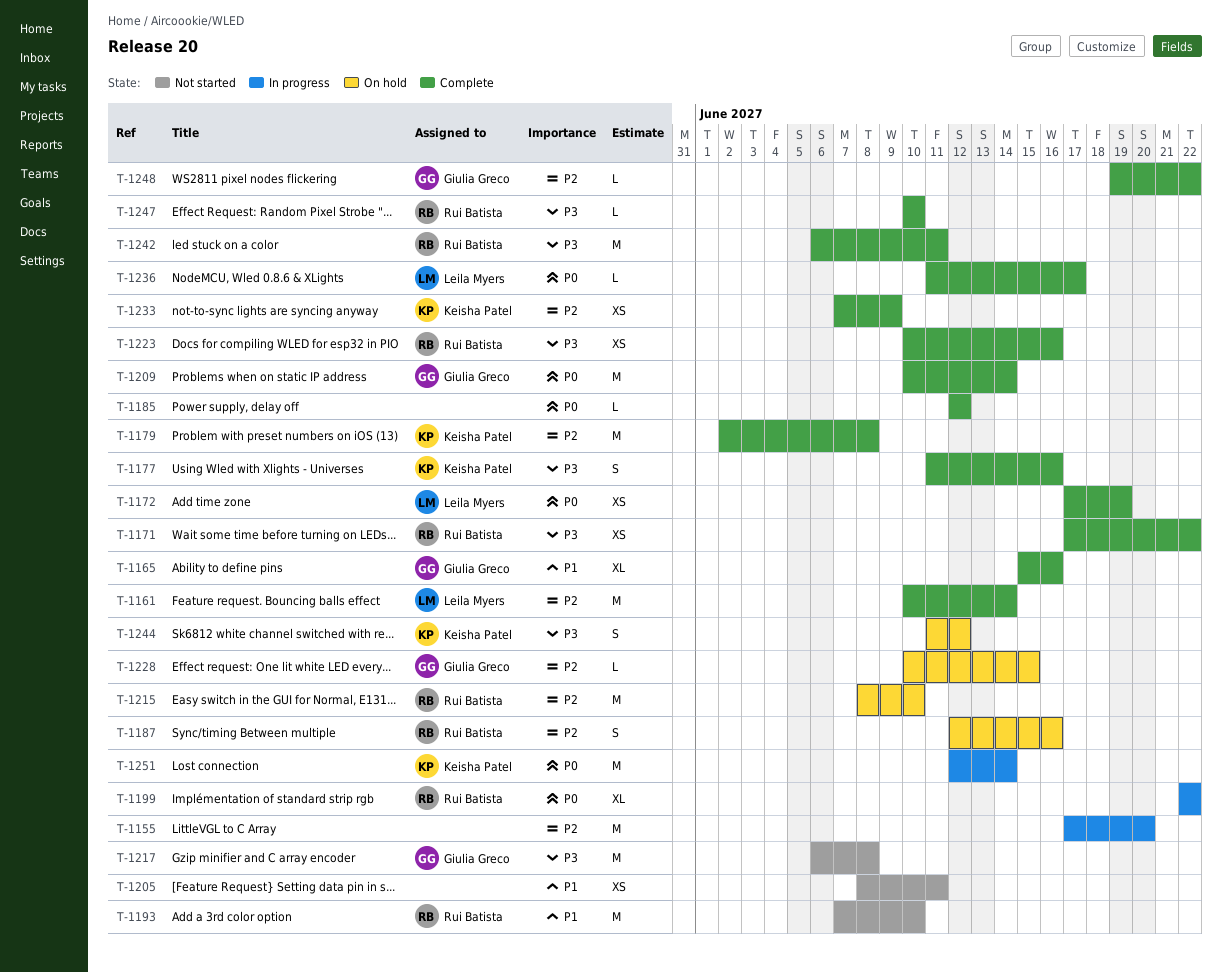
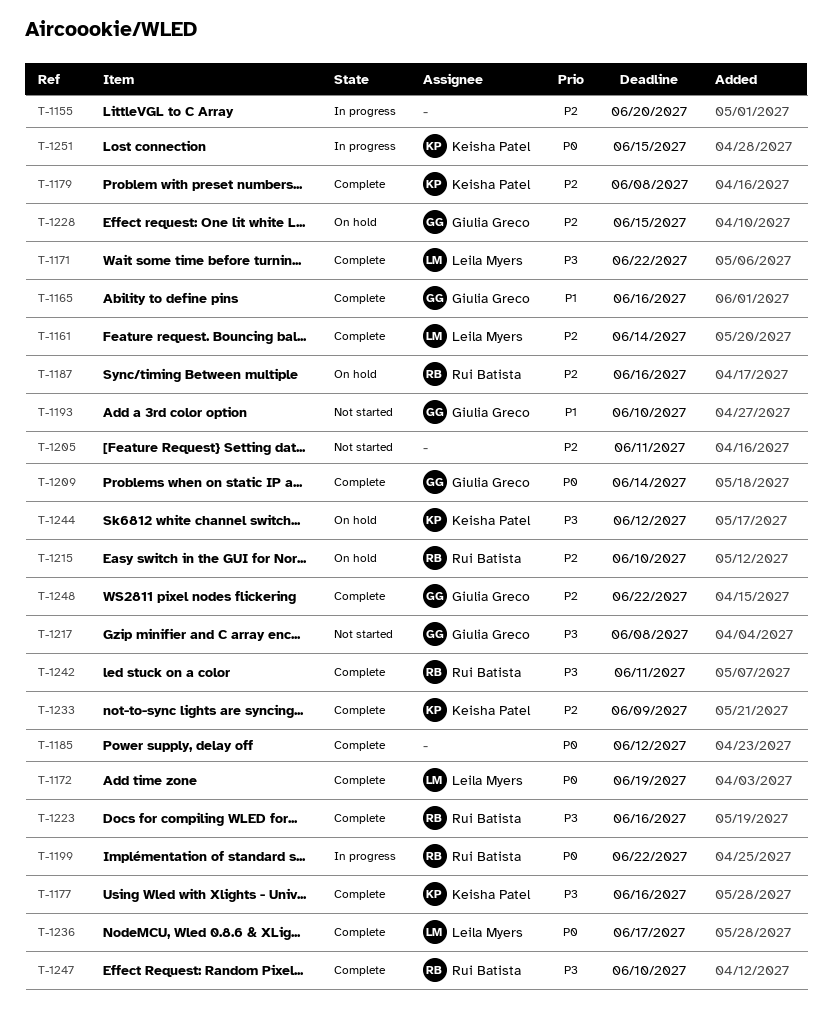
T-1171, owner: Rui Batista -> Leila Myers
T-1193, owner: Rui Batista -> Giulia Greco
T-1205, priority: P1 -> P2
T-1251, due: Jun 14 -> Jun 15

